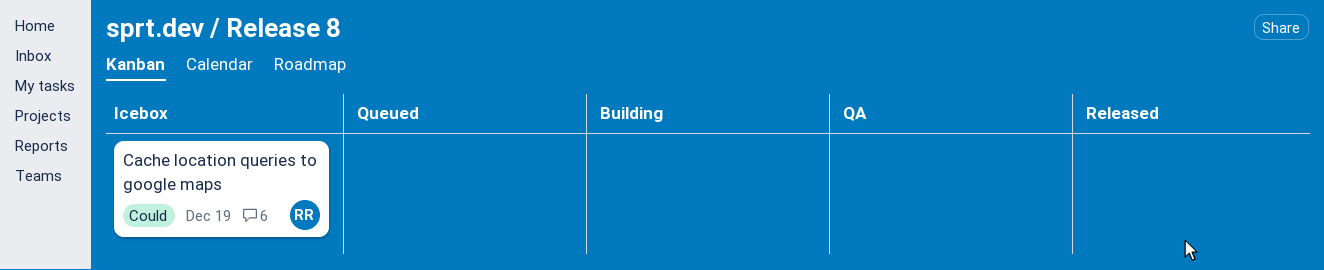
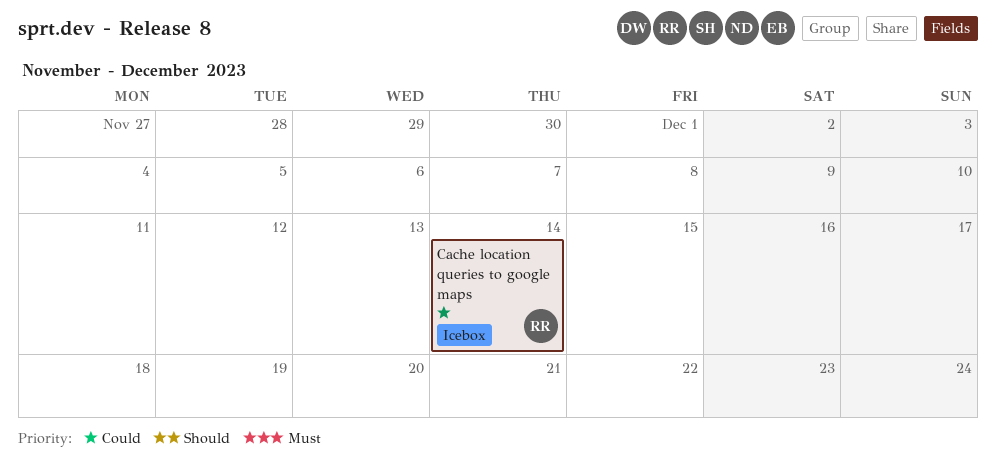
Cache location queries to google maps, due: Dec 19 -> Dec 14

